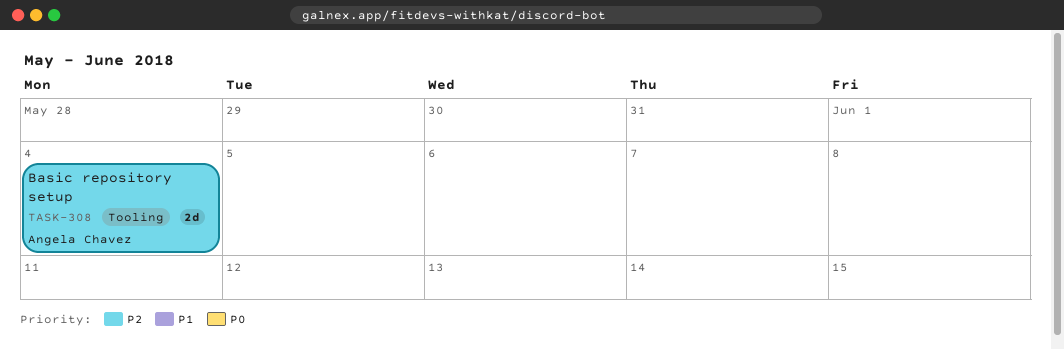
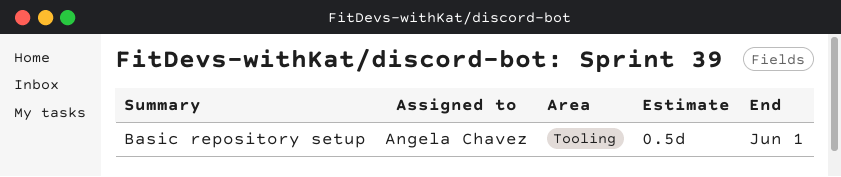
Basic repository setup, estimate: 2d -> 0.5d
Basic repository setup, due: Jun 4 -> Jun 1

